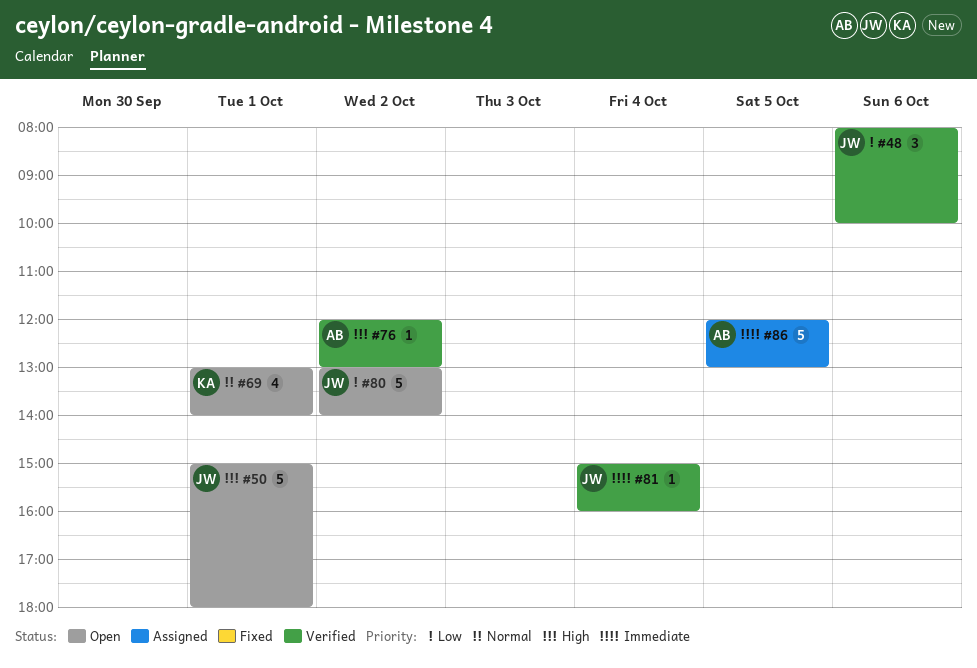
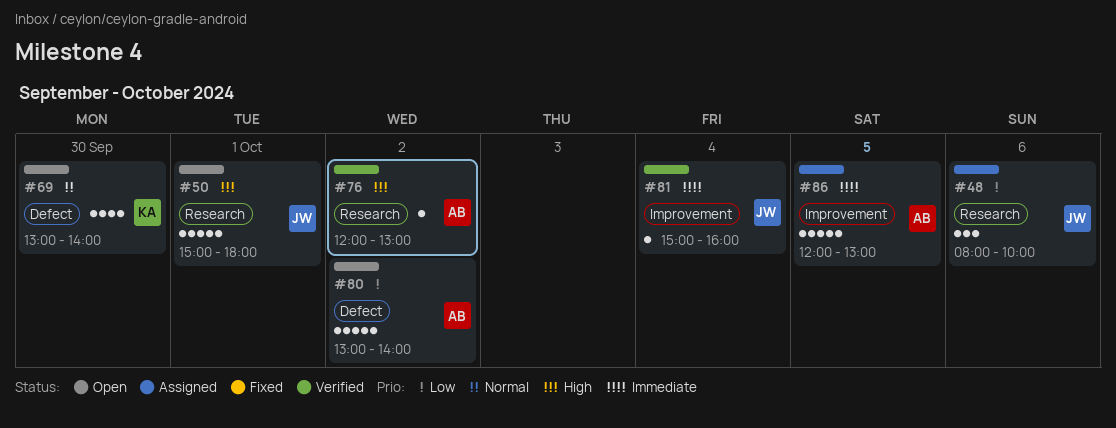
#48, status: Verified -> Assigned
#69, day: Oct 1 -> Sep 30
#80, owner: JW -> AB

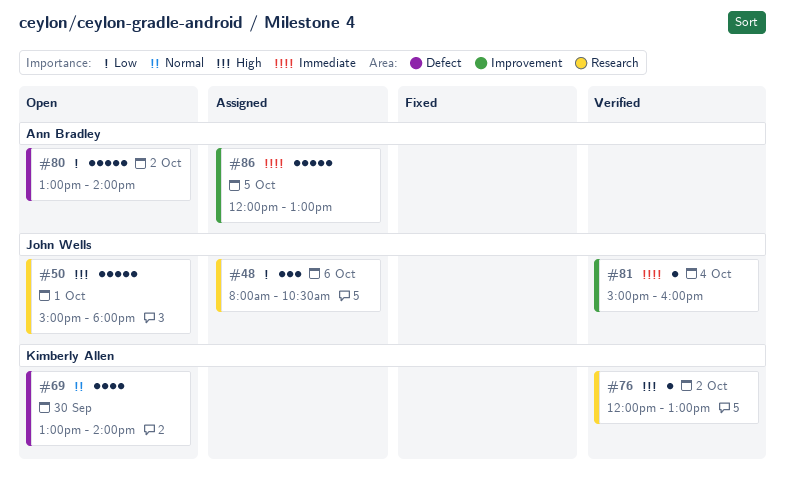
#48, ends: 10:00 -> 10:30
#76, owner: Ann Bradley -> Kimberly Allen

